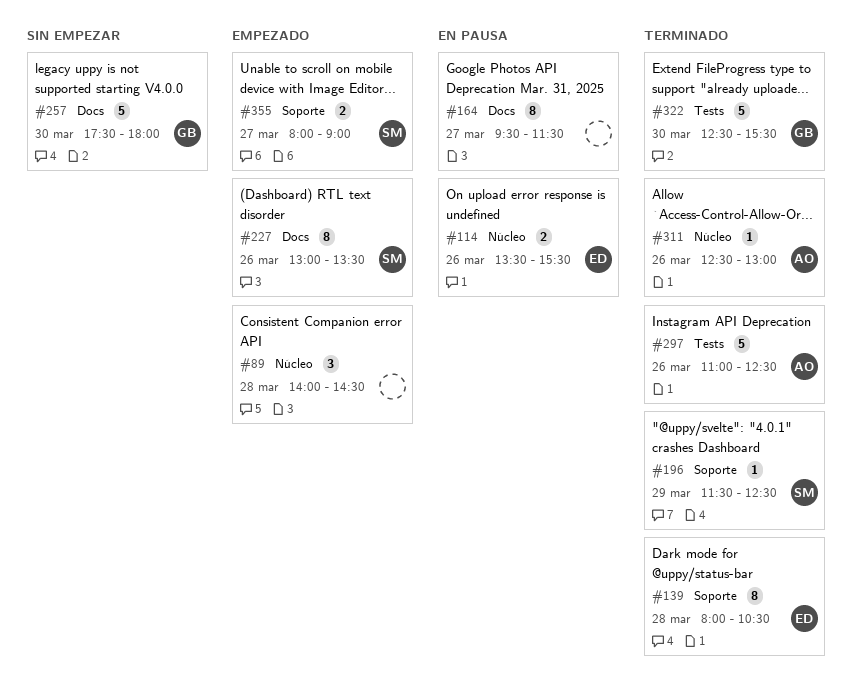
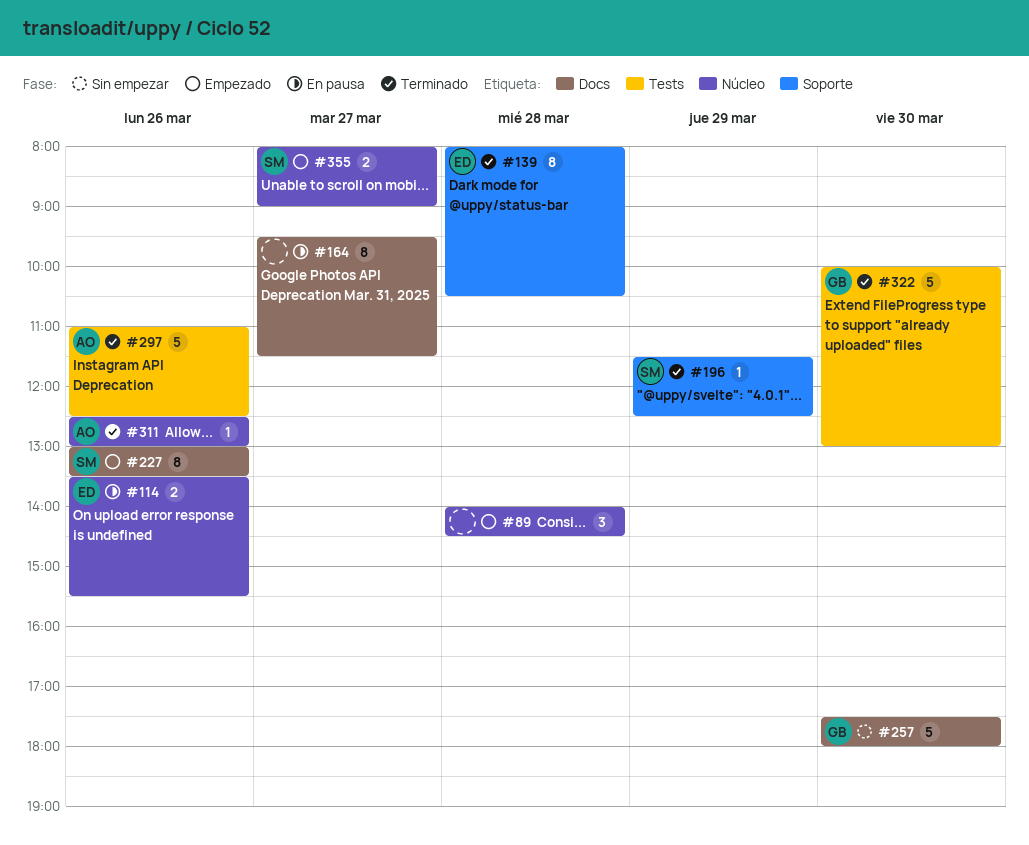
#322, begins: 12:30 -> 10:00
#322, ends: 15:30 -> 13:00
#355, label: Soporte -> Núcleo

